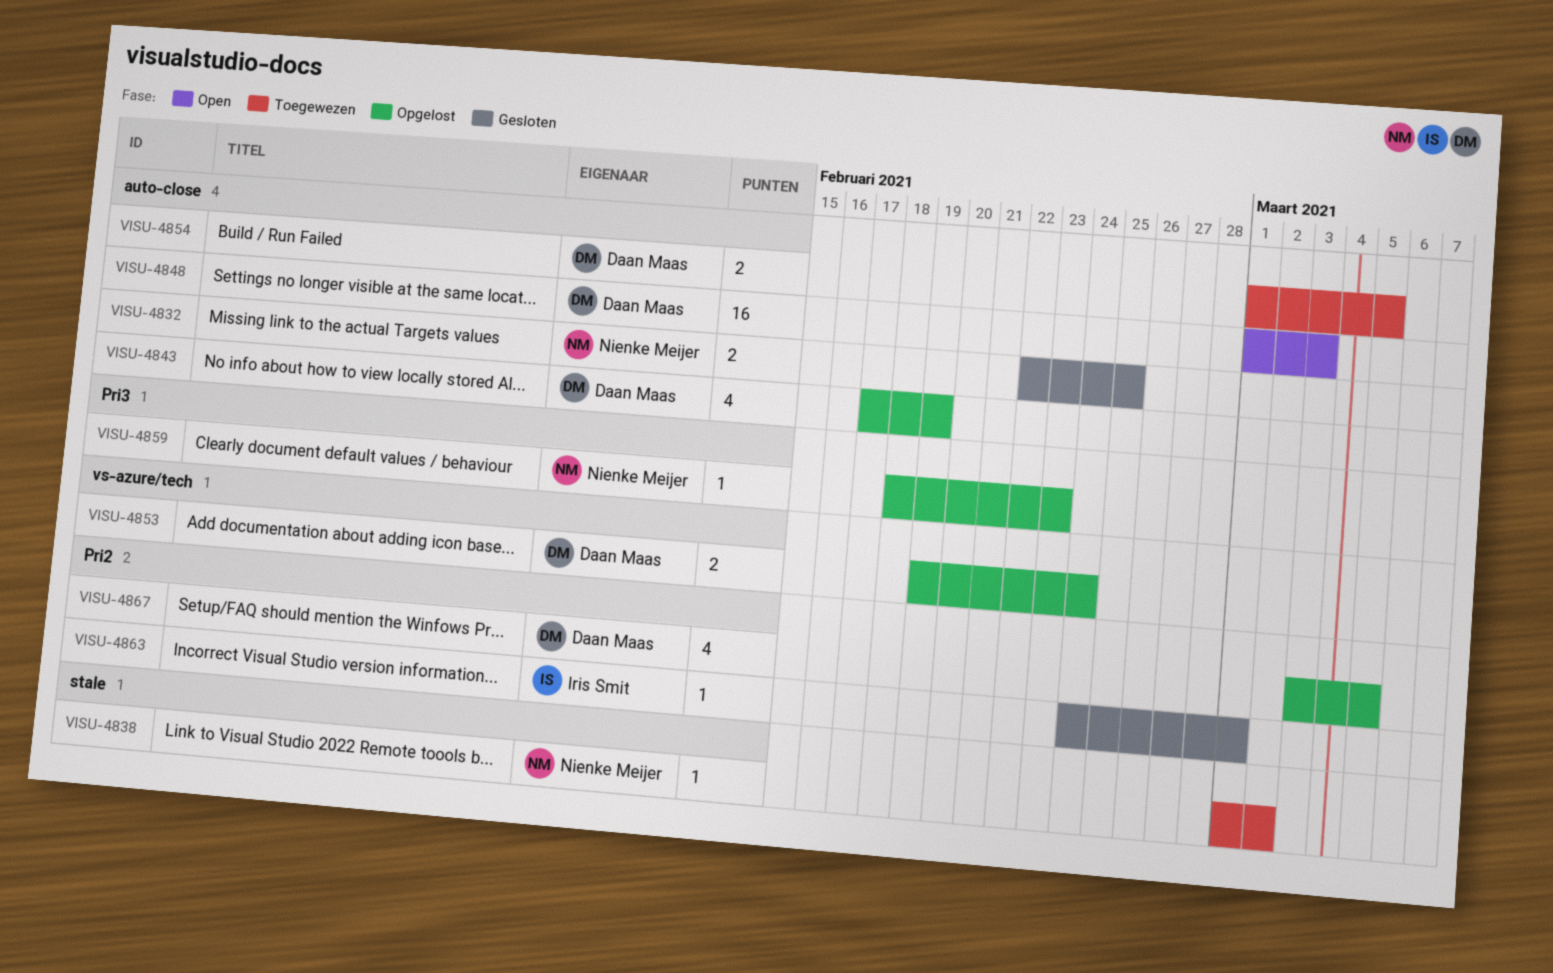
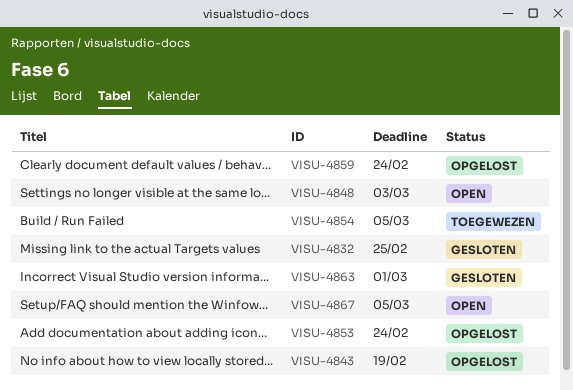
VISU-4838: present -> none
VISU-4859, due: Feb 23 -> Feb 24
VISU-4867, status: Opgelost -> Open

